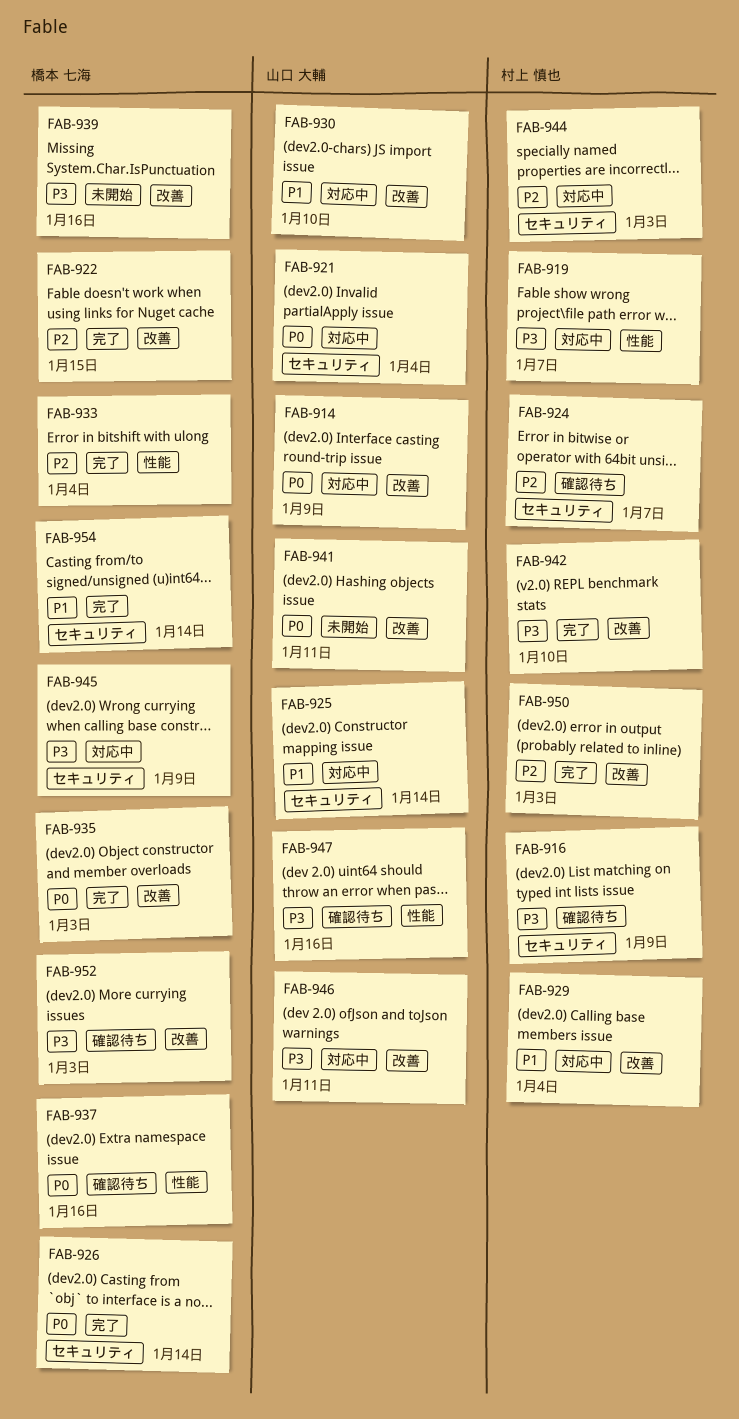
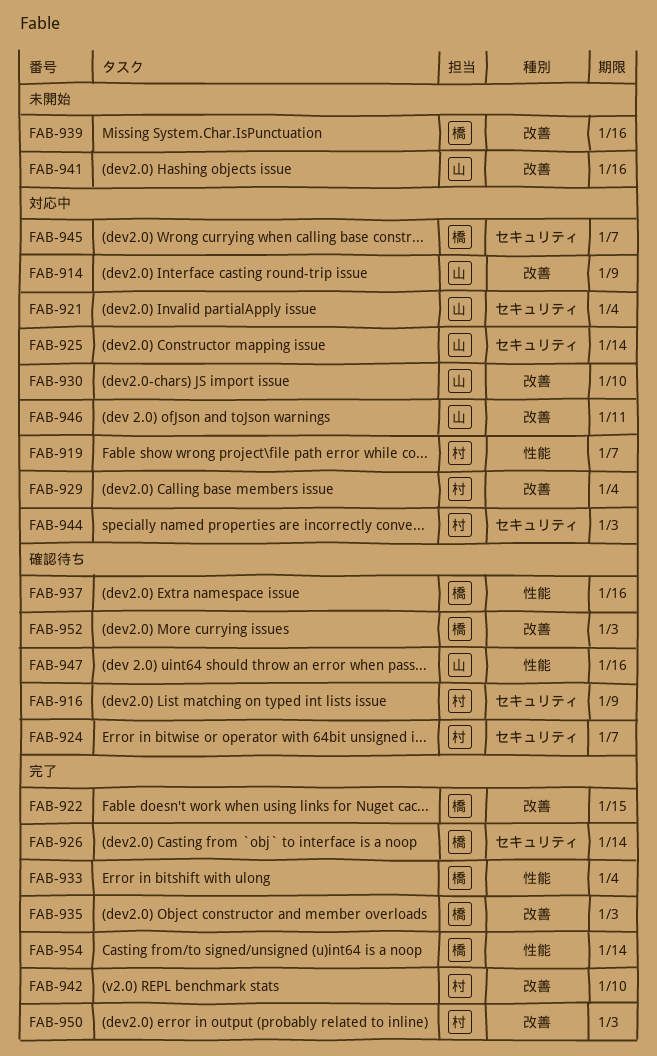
FAB-941, due: Jan 11 -> Jan 16
FAB-945, due: Jan 9 -> Jan 7
FAB-954, label: セキュリティ -> 性能

